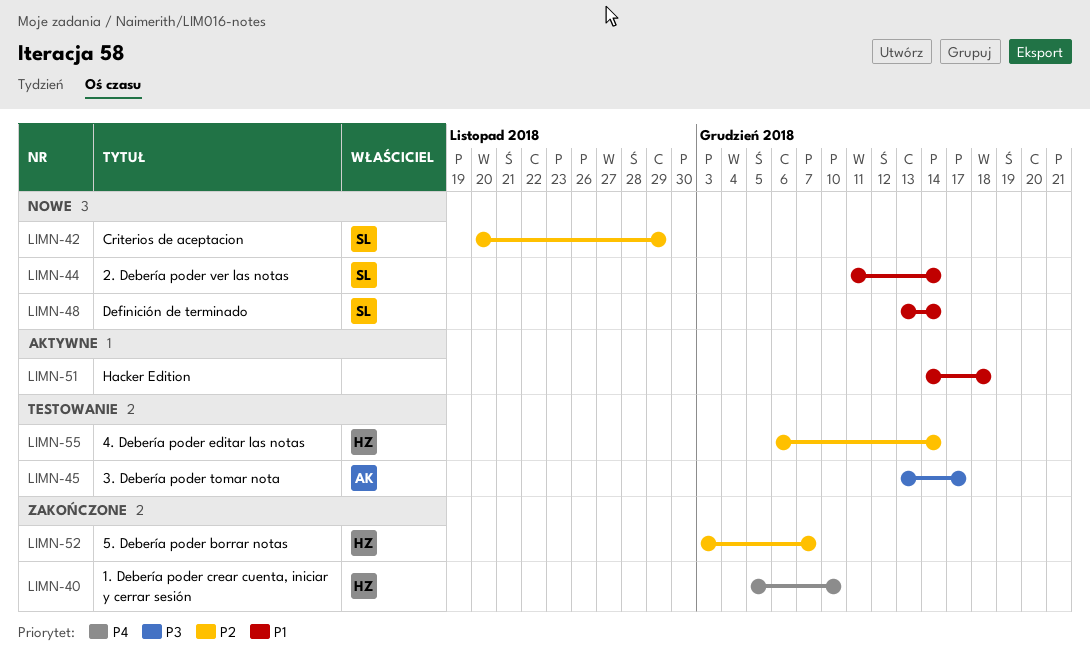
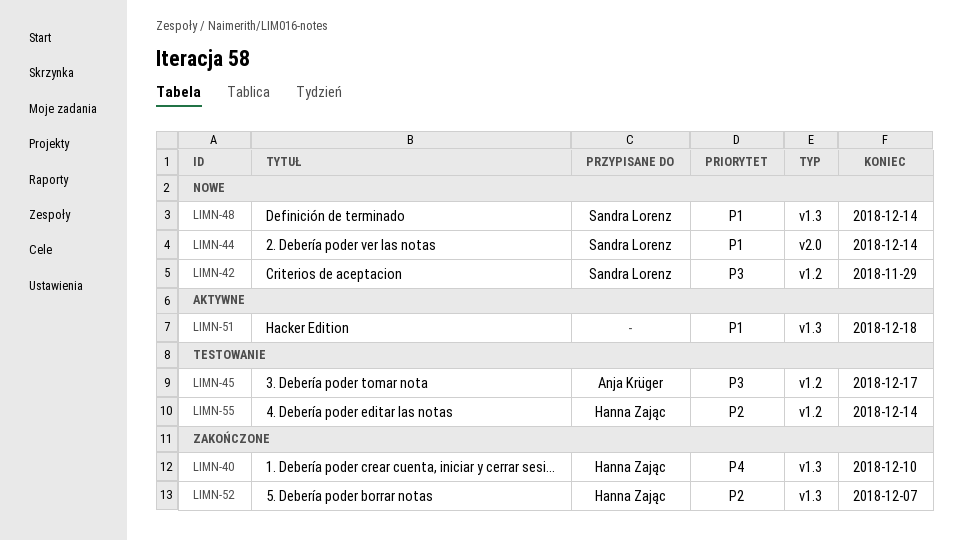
LIMN-42, priority: P2 -> P3

